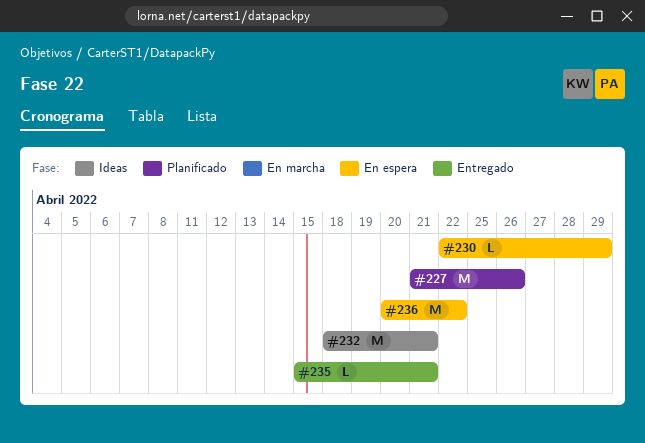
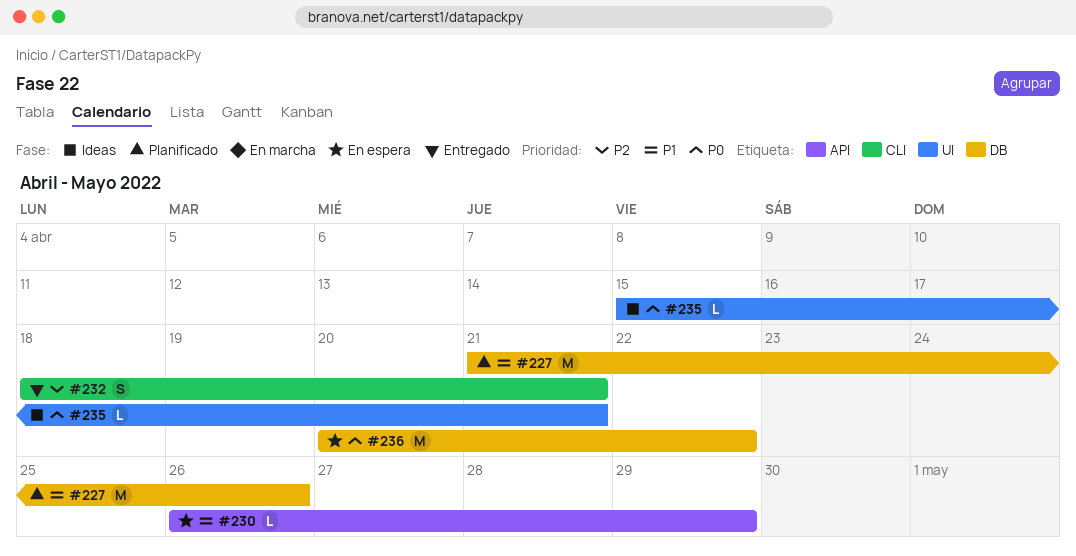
#230, start: Apr 22 -> Apr 26
#232, status: Ideas -> Entregado
#232, estimate: M -> S
#235, status: Entregado -> Ideas

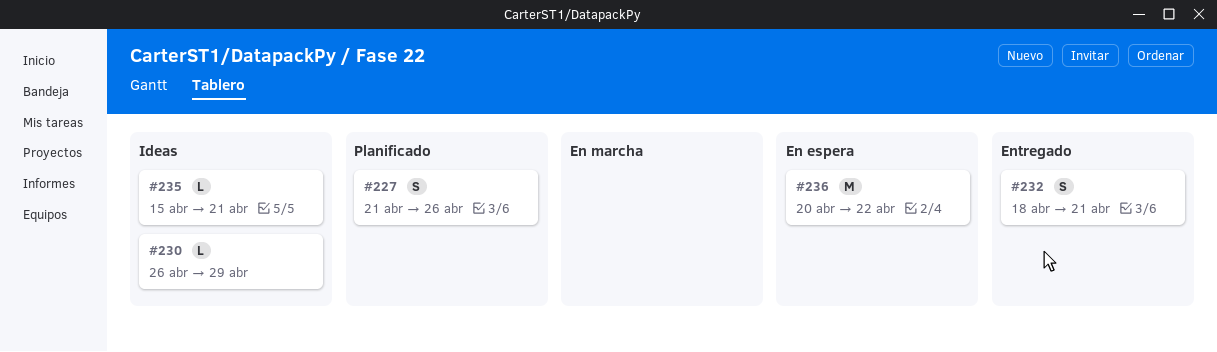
#227, estimate: M -> S
#230, status: En espera -> Ideas

